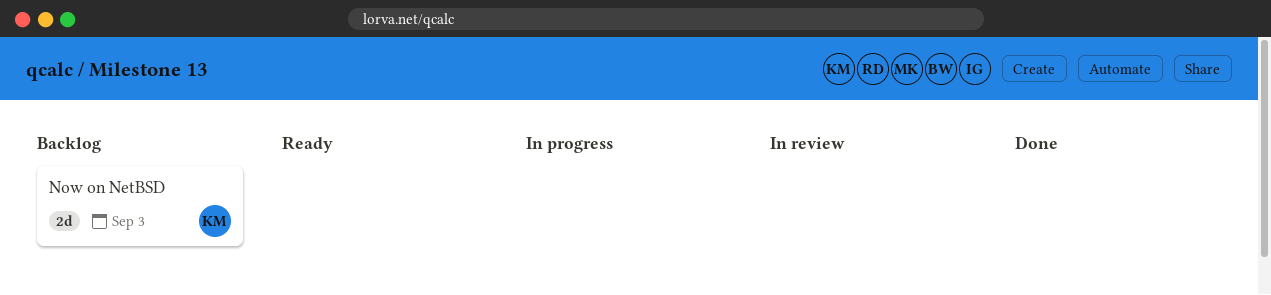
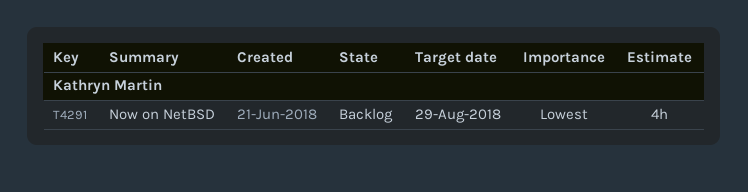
Now on NetBSD, estimate: 2d -> 4h
Now on NetBSD, due: Sep 3 -> Aug 29

